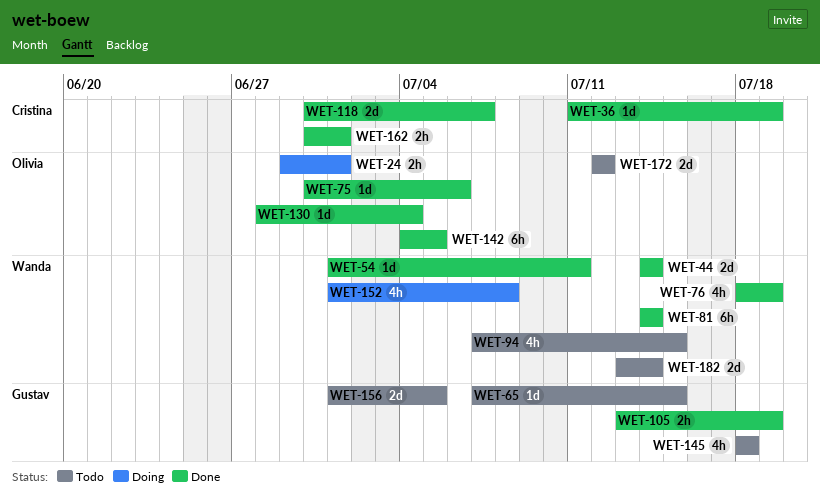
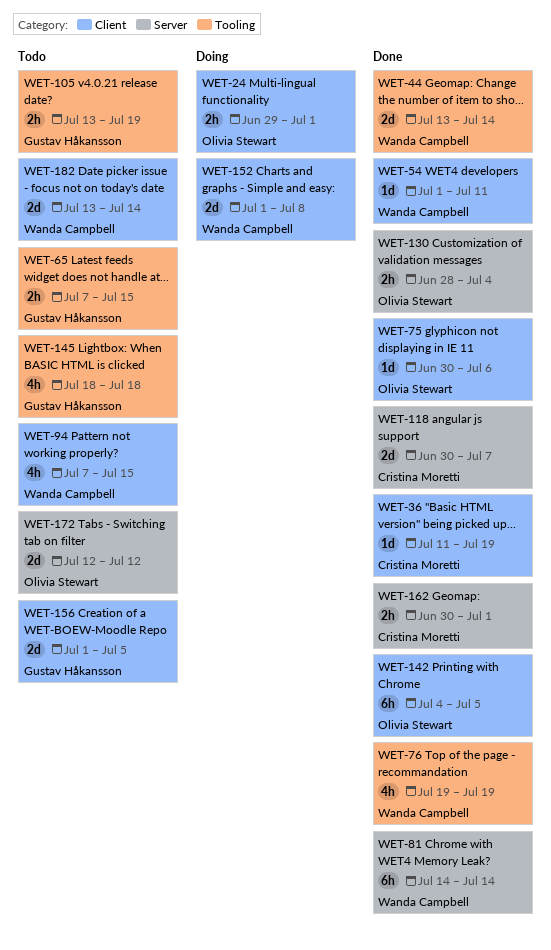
WET-44, start: Jul 14 -> Jul 13
WET-65, estimate: 1d -> 2h
WET-76, start: Jul 18 -> Jul 19
WET-105, status: Done -> Todo
WET-130, estimate: 1d -> 2h
WET-152, estimate: 4h -> 2d

